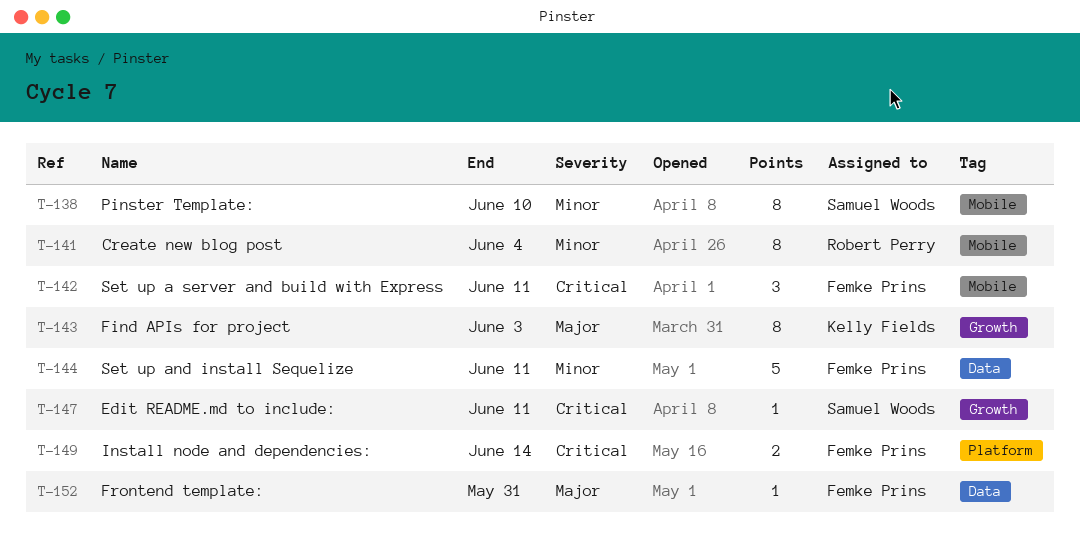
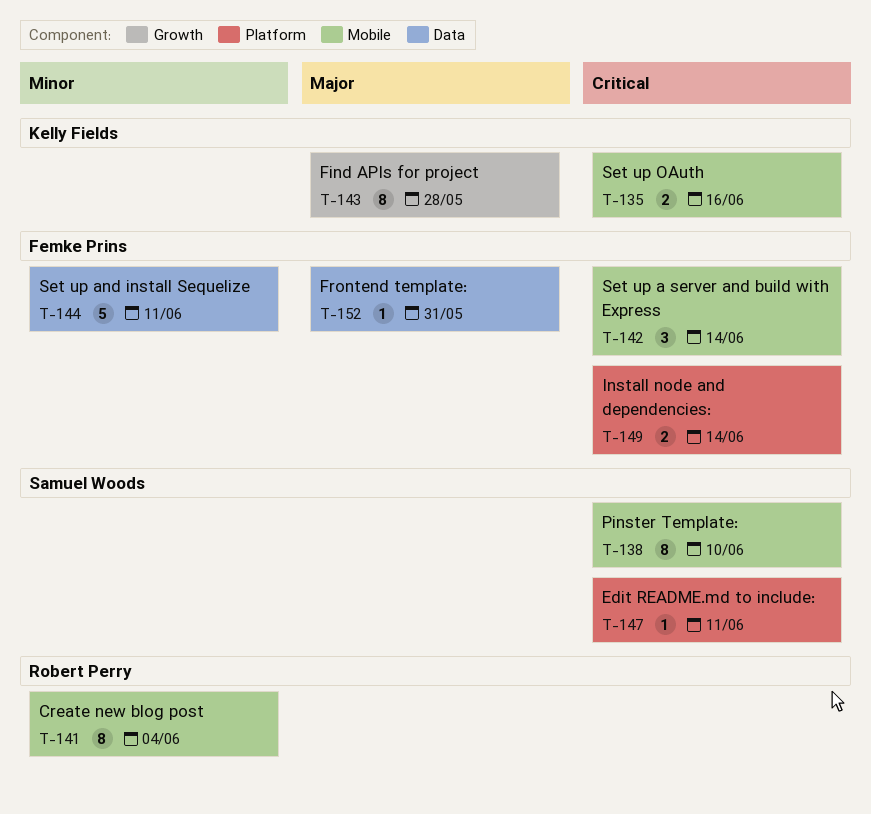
T-135: none -> present
T-138, priority: Minor -> Critical
T-142, due: Jun 11 -> Jun 14
T-143, due: Jun 3 -> May 28
T-147, label: Growth -> Platform

